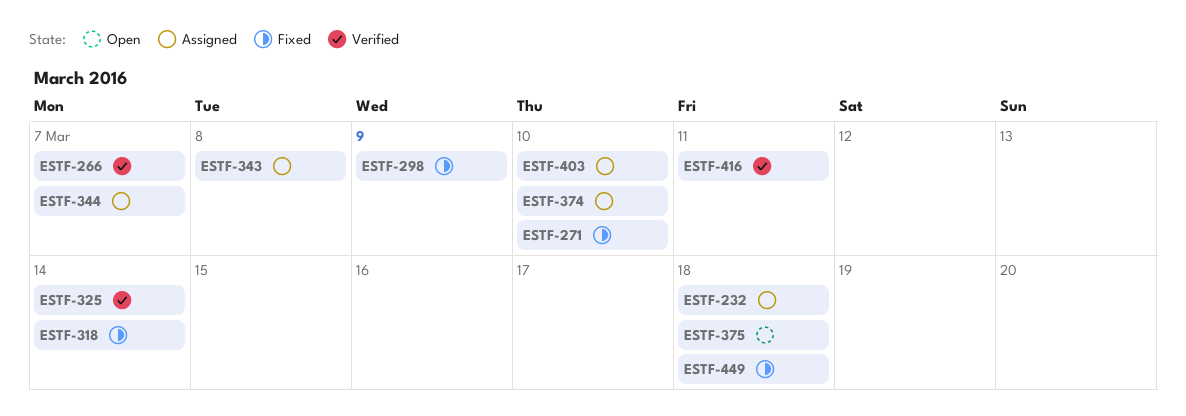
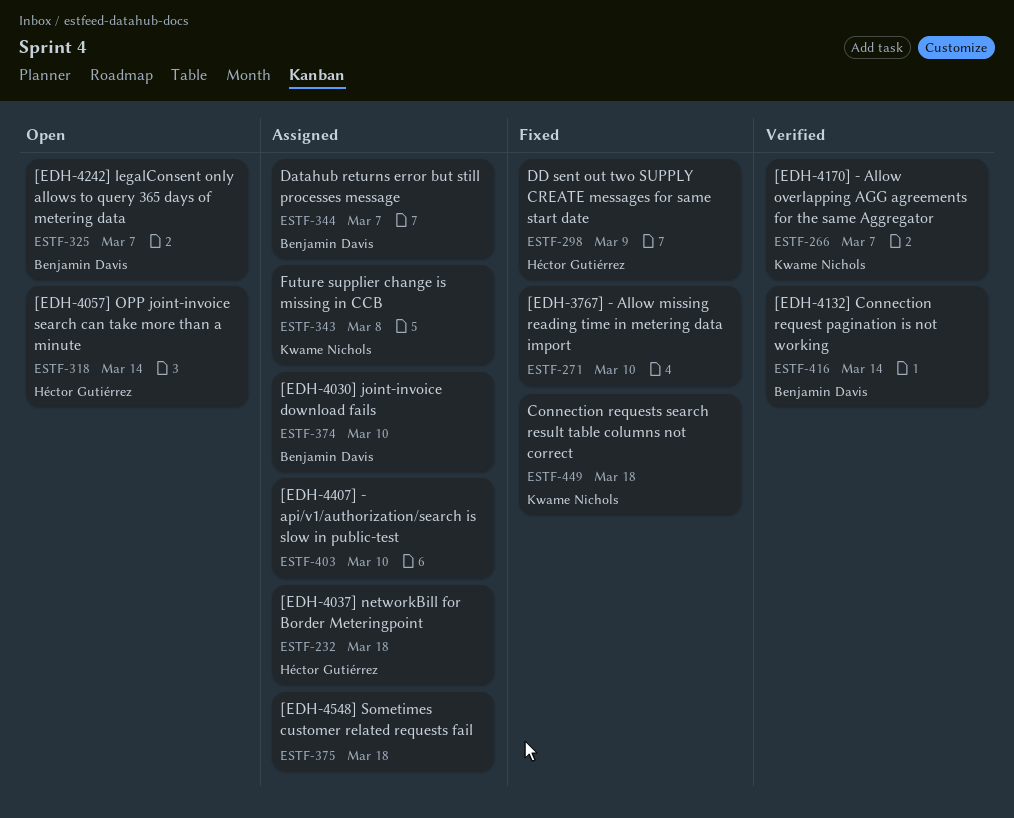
ESTF-318, status: Fixed -> Open
ESTF-325, status: Verified -> Open
ESTF-325, due: Mar 14 -> Mar 7
ESTF-375, status: Open -> Assigned
ESTF-416, due: Mar 11 -> Mar 14

